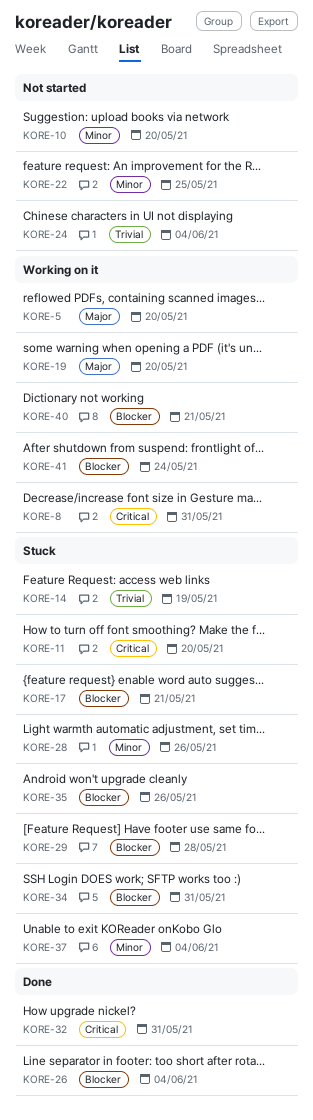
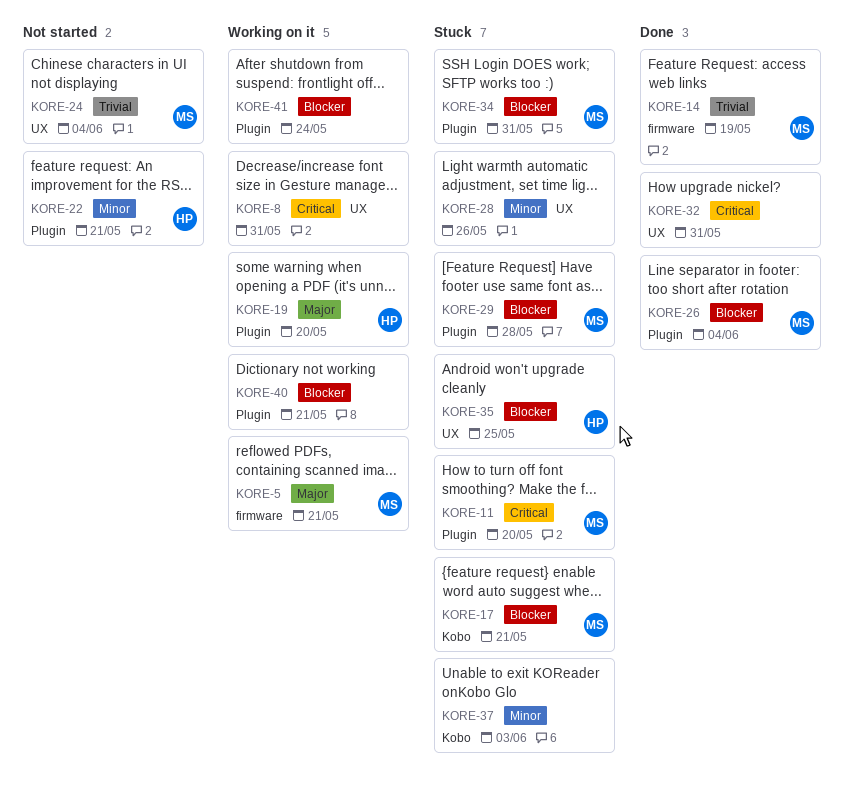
KORE-5, due: May 20 -> May 21
KORE-10: present -> none
KORE-14, status: Stuck -> Done
KORE-22, due: May 25 -> May 21
KORE-35, due: May 26 -> May 25
KORE-37, due: Jun 4 -> Jun 3

